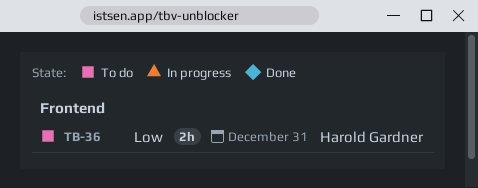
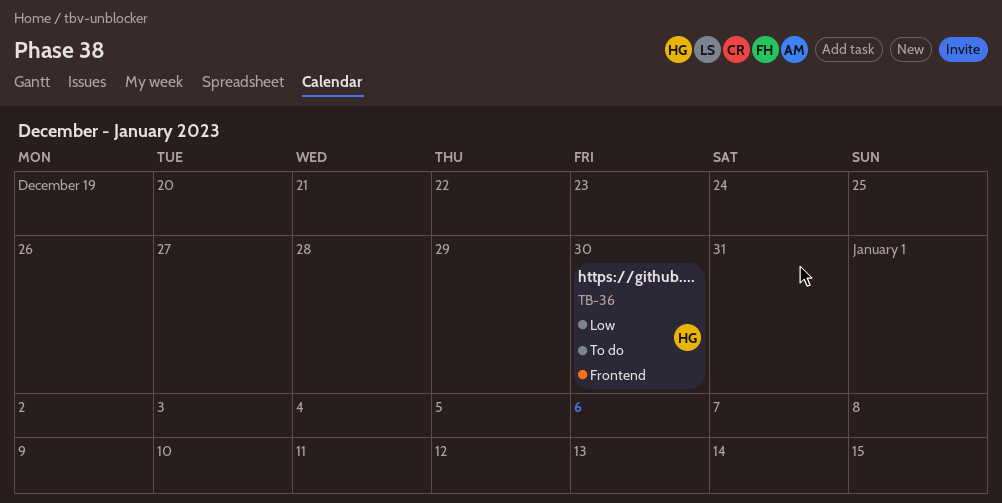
TB-36, due: Dec 31 -> Dec 30

